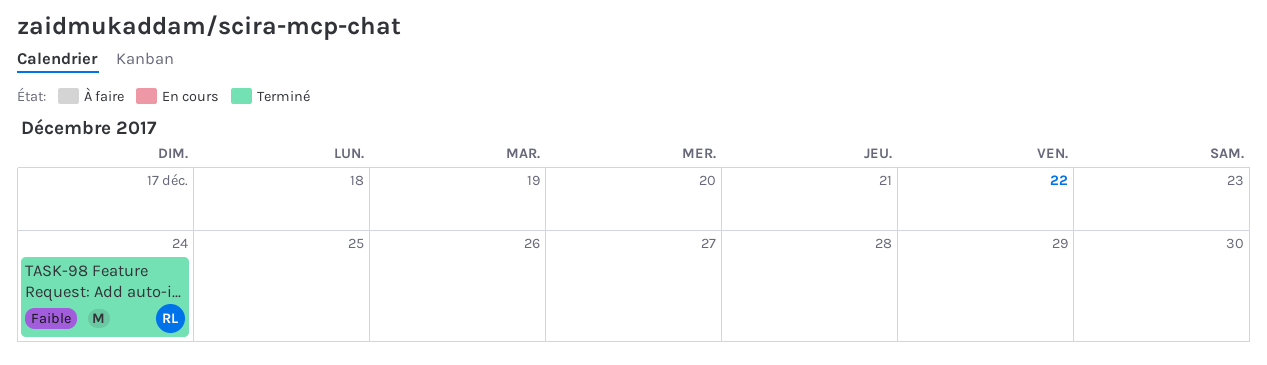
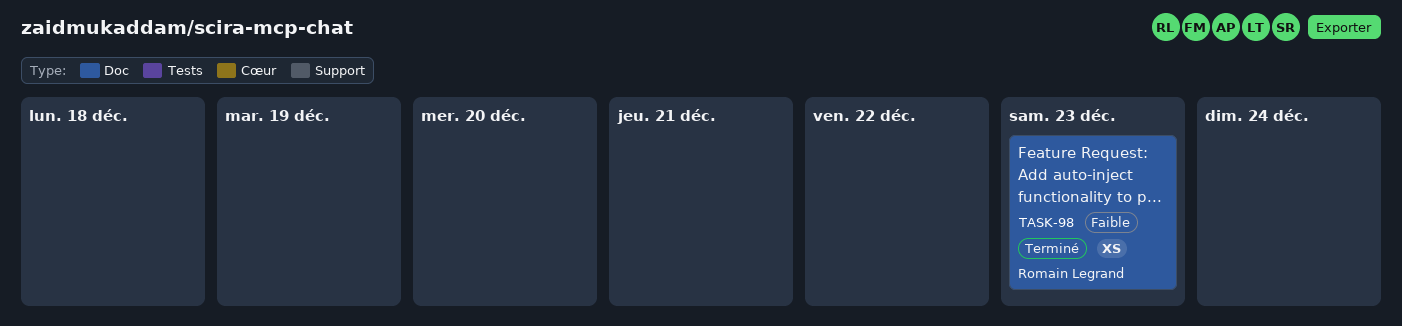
TASK-98, estimate: M -> XS
TASK-98, due: Dec 24 -> Dec 23

